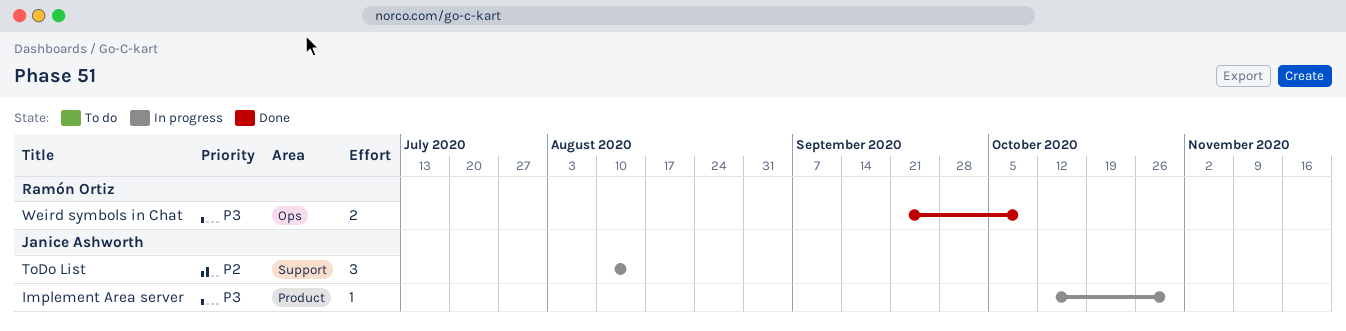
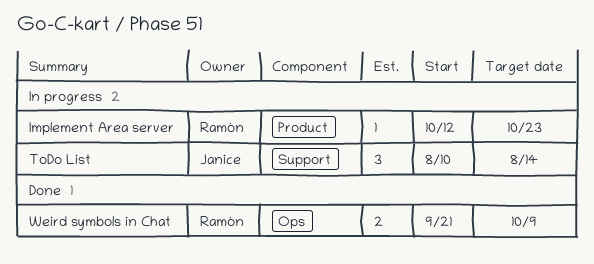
Implement Area server, owner: Janice Ashworth -> Ramón Ortiz
Implement Area server, due: Oct 30 -> Oct 23

